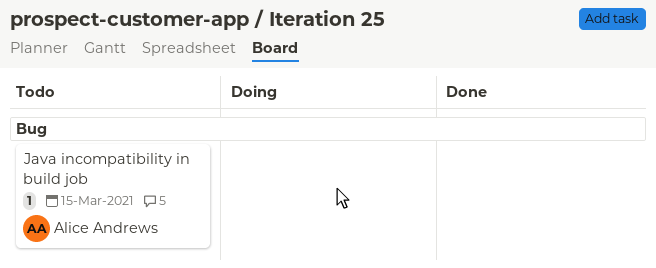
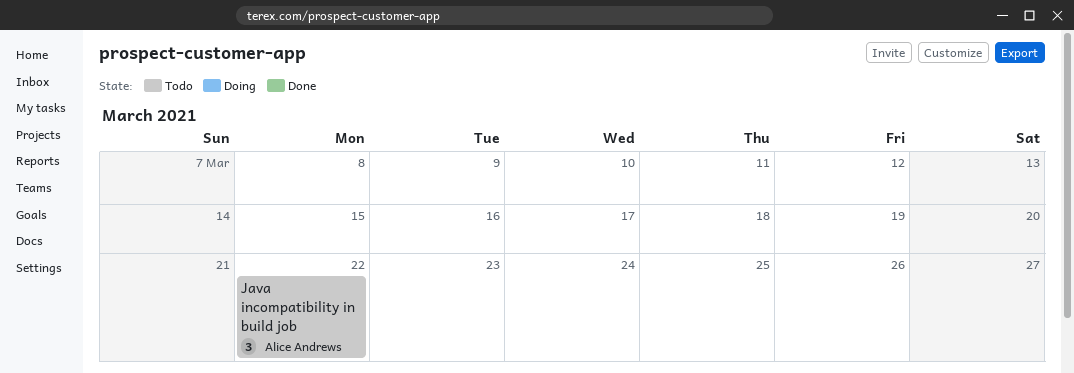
Java incompatibility in build job, estimate: 1 -> 3
Java incompatibility in build job, due: Mar 15 -> Mar 22

